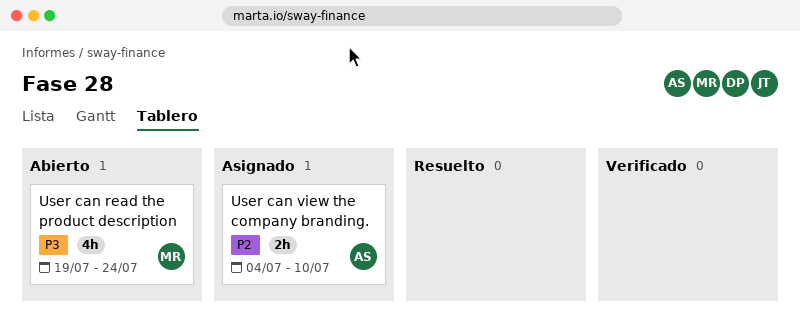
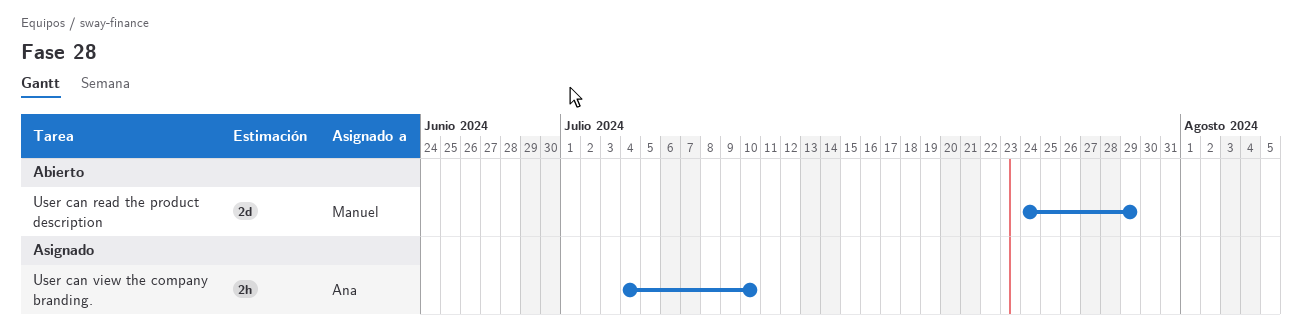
User can read the product description, estimate: 4h -> 2d
User can read the product description, start: Jul 19 -> Jul 24
User can read the product description, due: Jul 24 -> Jul 29

